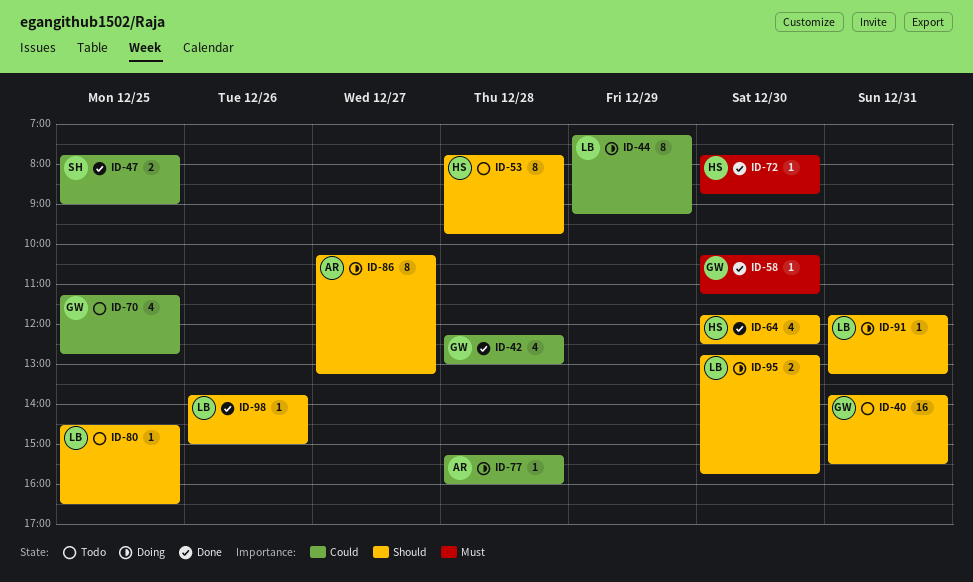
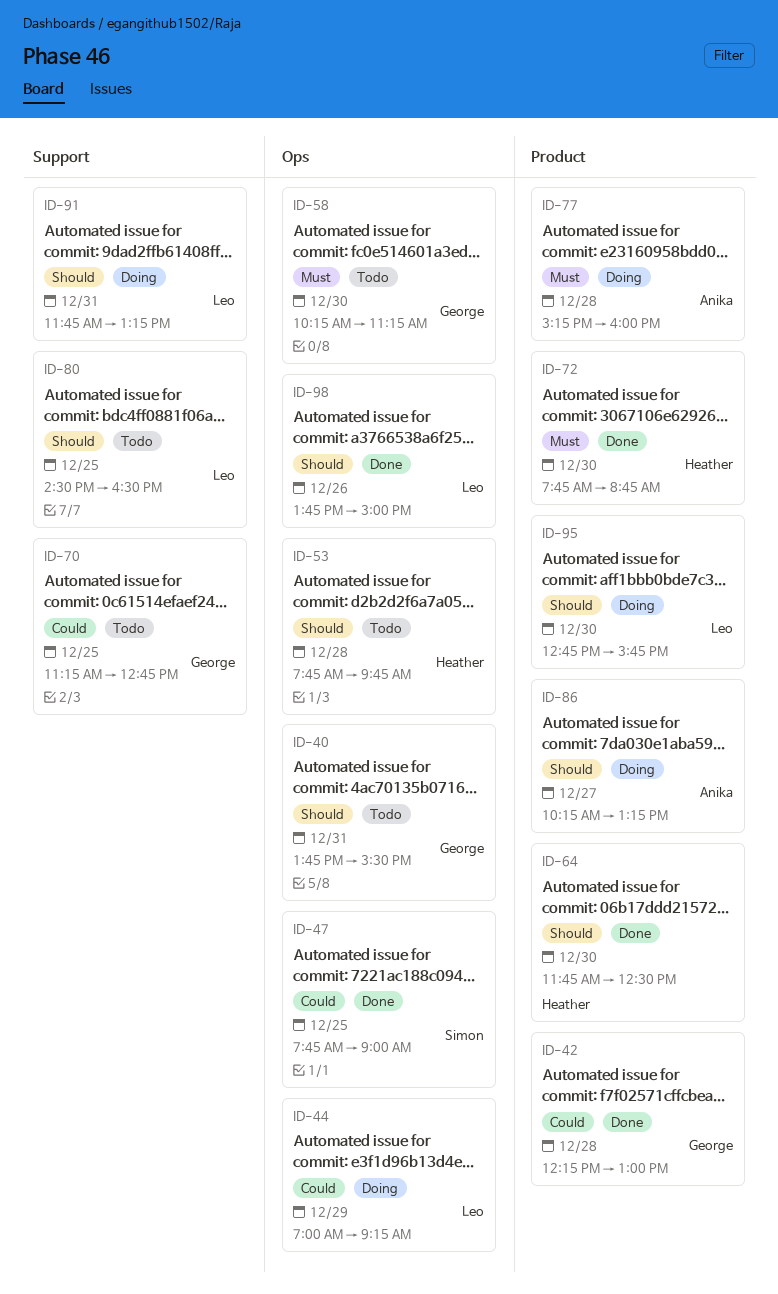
ID-44, begins: 07:15 -> 07:00
ID-58, status: Done -> Todo
ID-77, priority: Could -> Must

